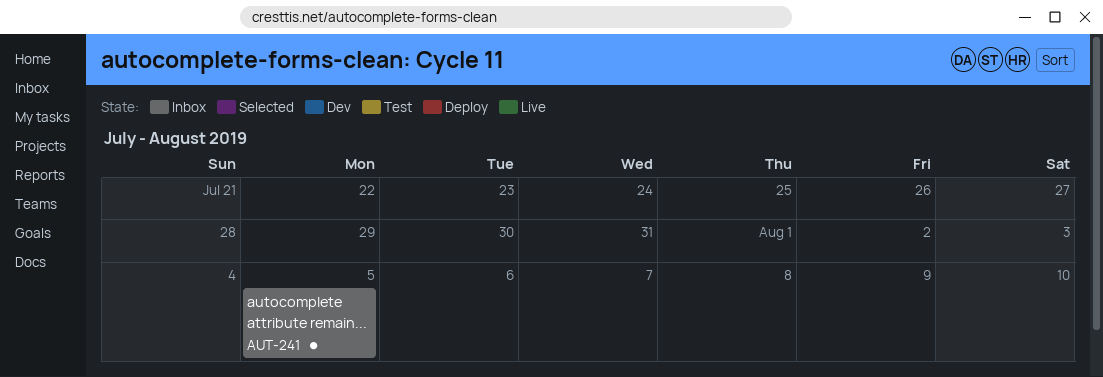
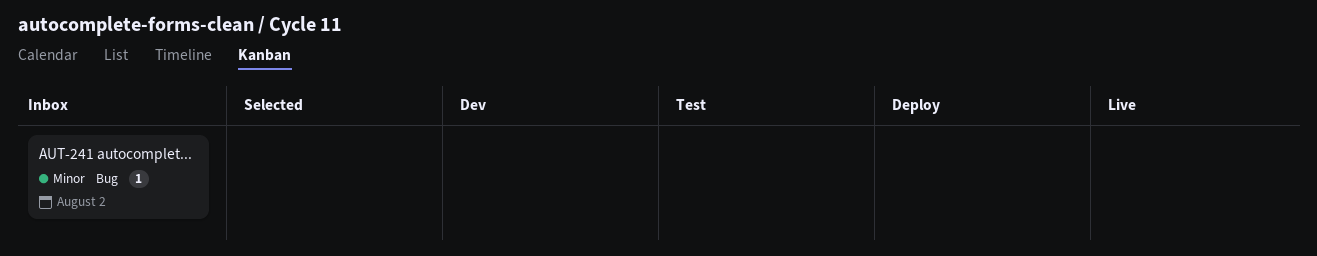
AUT-241, due: Aug 5 -> Aug 2

